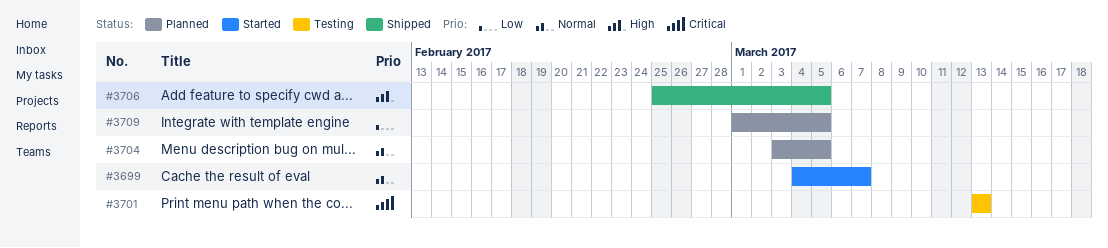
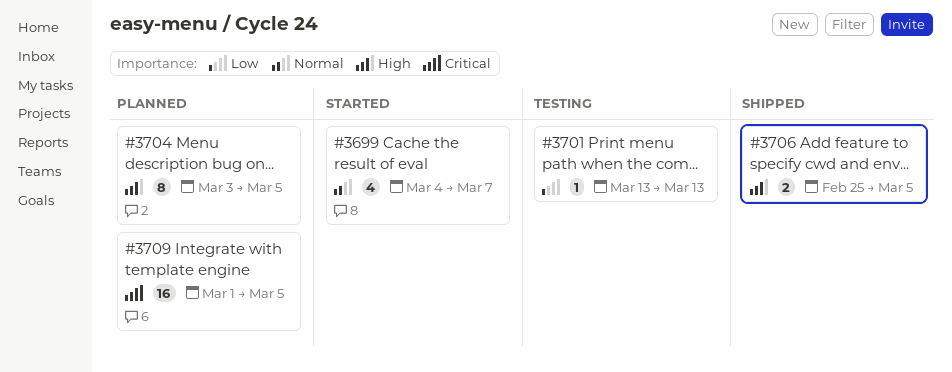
#3701, priority: Critical -> Low
#3704, priority: Normal -> High
#3709, priority: Low -> Critical

